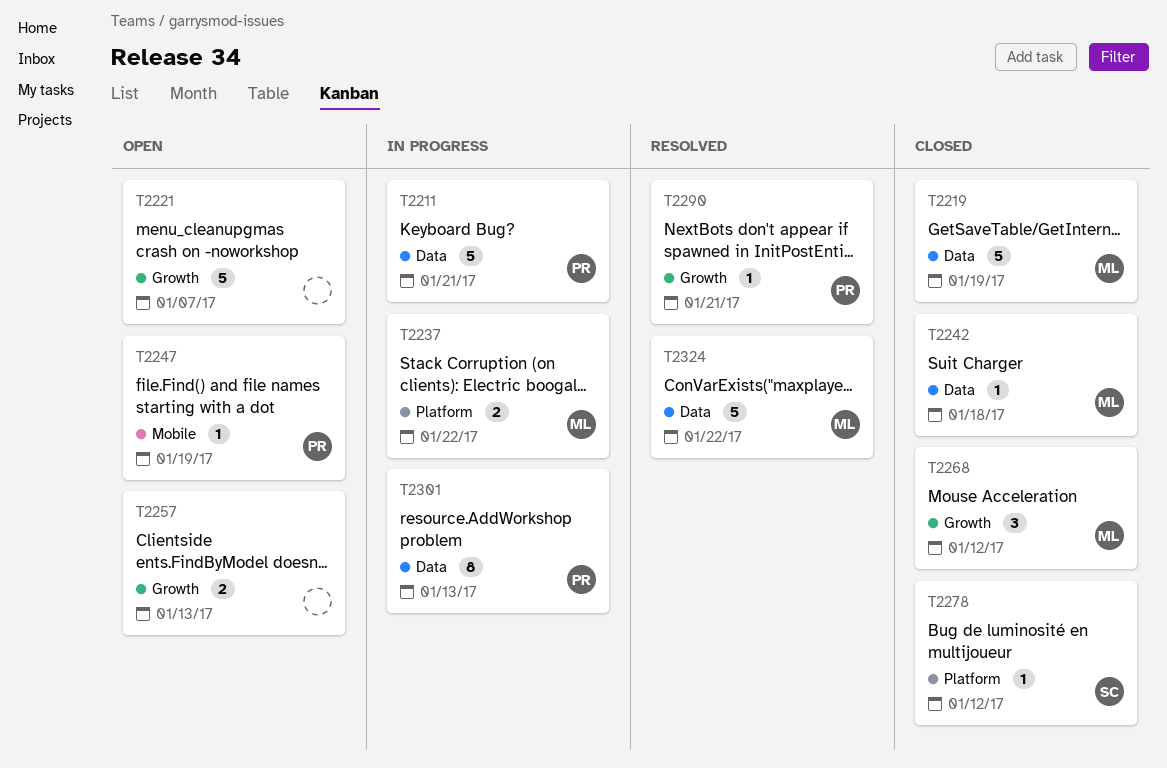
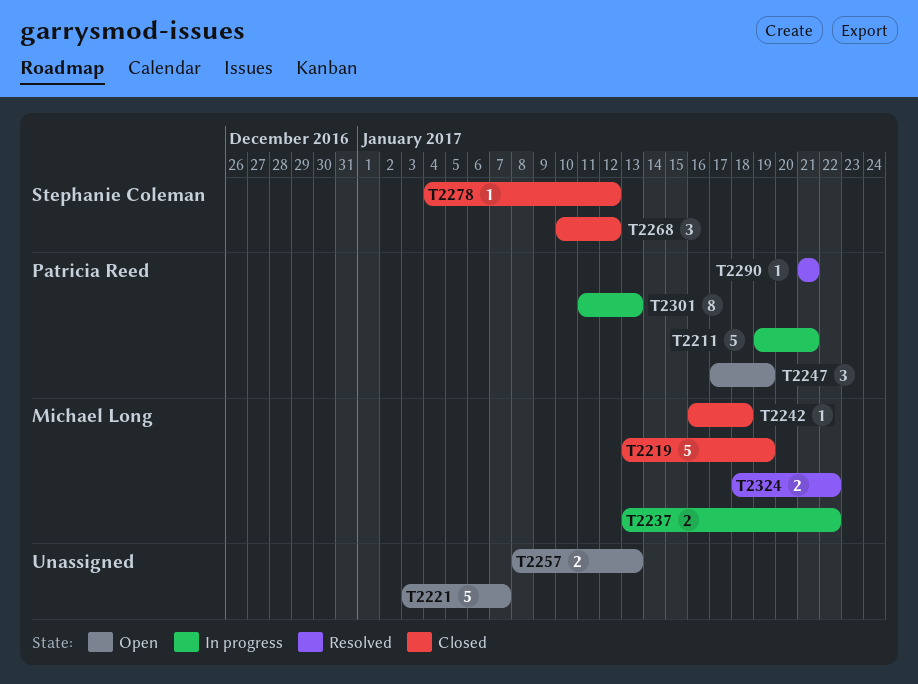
T2247, estimate: 1 -> 3
T2268, owner: Michael Long -> Stephanie Coleman
T2324, estimate: 5 -> 2

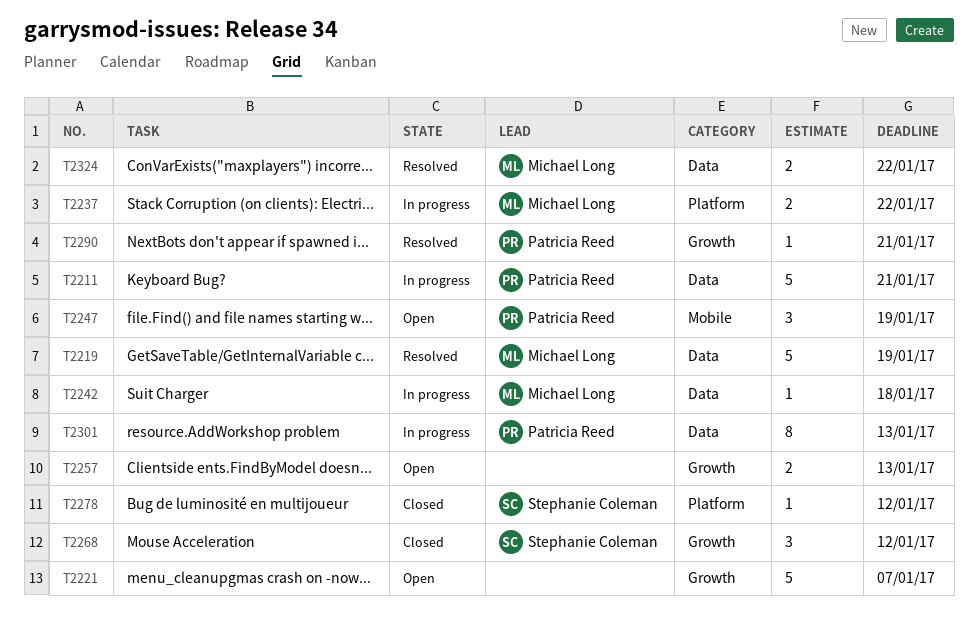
T2219, status: Closed -> Resolved
T2242, status: Closed -> In progress

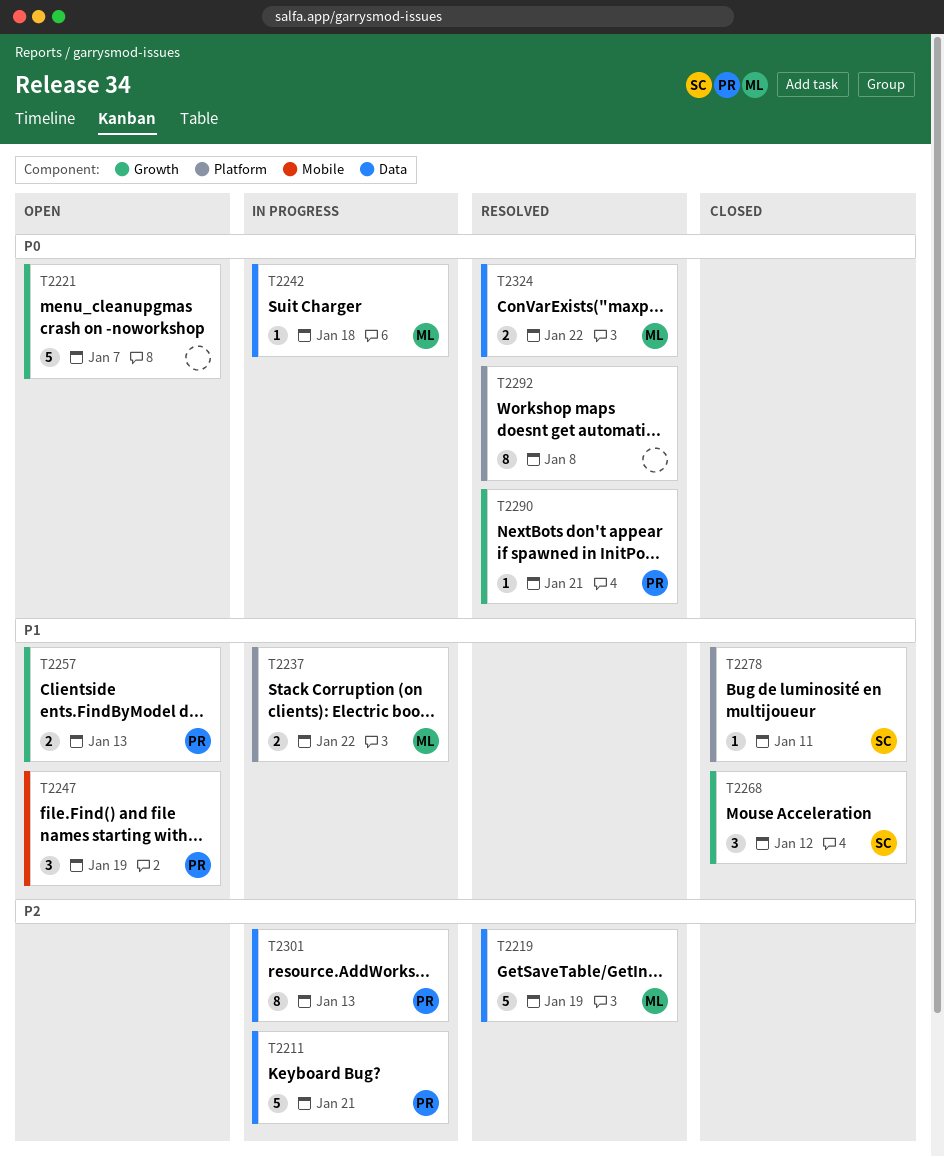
T2257, owner: none -> Patricia Reed
T2278, due: Jan 12 -> Jan 11
T2292: none -> present

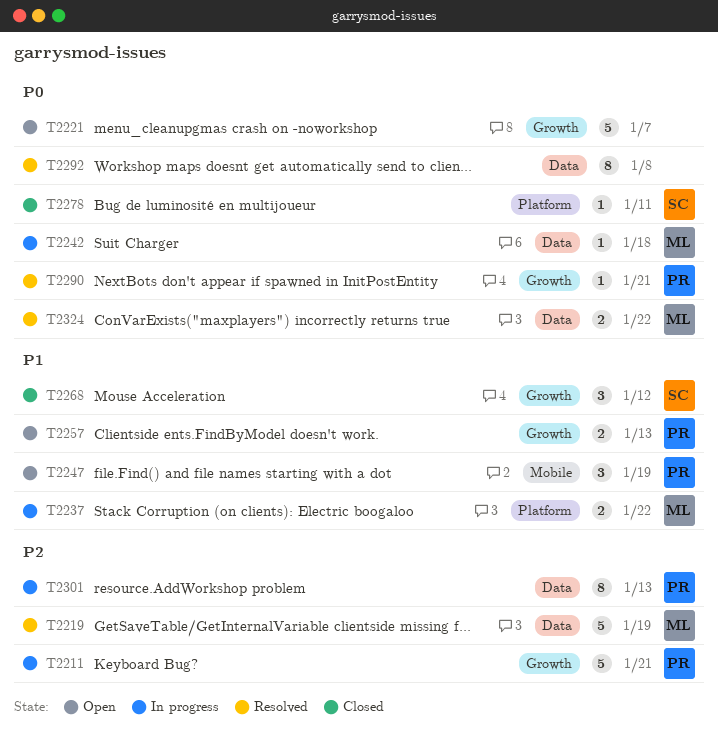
T2211, label: Data -> Growth
T2278, priority: P1 -> P0
T2292, label: Platform -> Data

